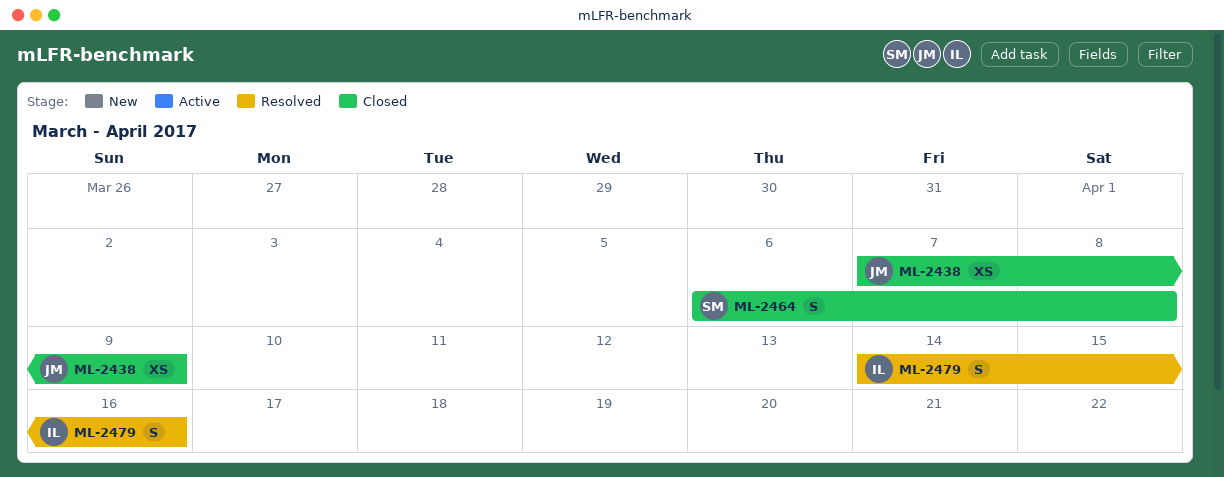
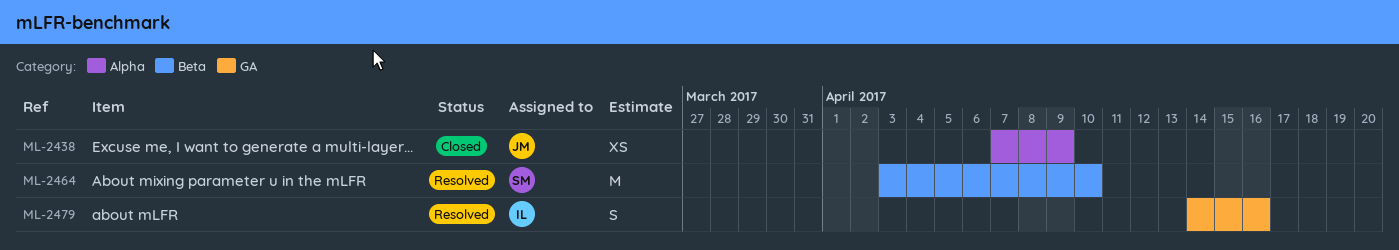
ML-2464, status: Closed -> Resolved
ML-2464, estimate: S -> M
ML-2464, start: Apr 6 -> Apr 3
ML-2464, due: Apr 8 -> Apr 10

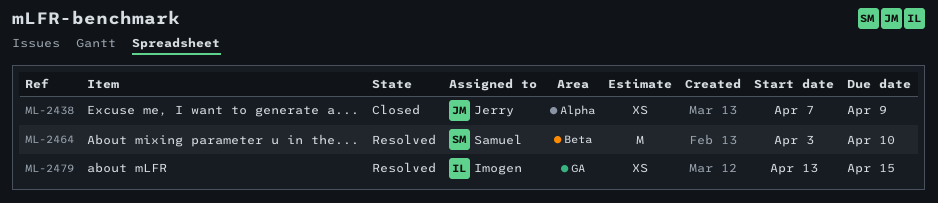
ML-2479, estimate: S -> XS
ML-2479, start: Apr 14 -> Apr 13
ML-2479, due: Apr 16 -> Apr 15

